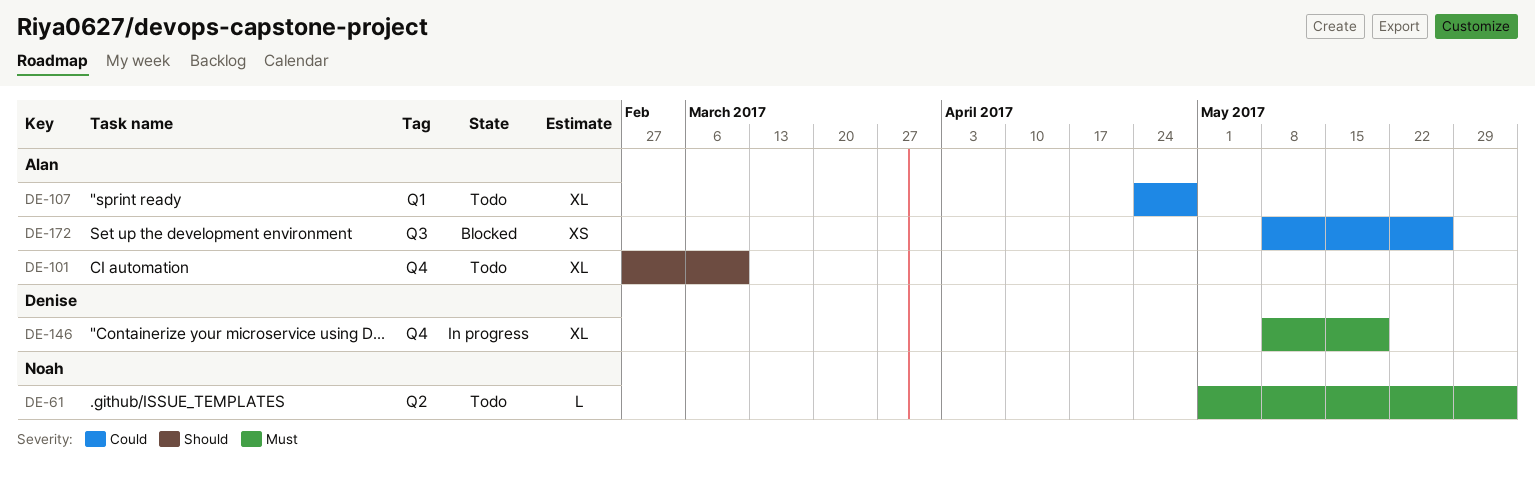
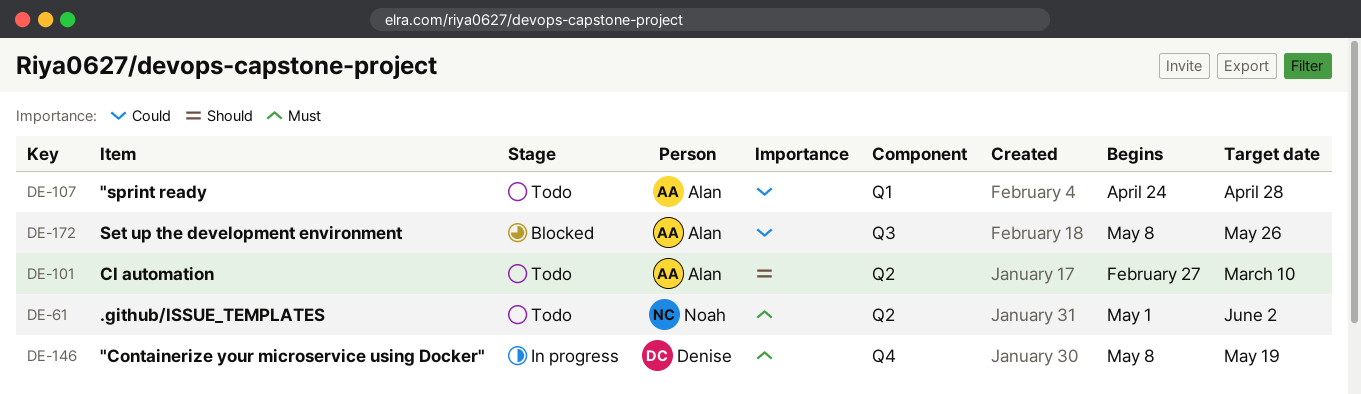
DE-101, label: Q4 -> Q2

